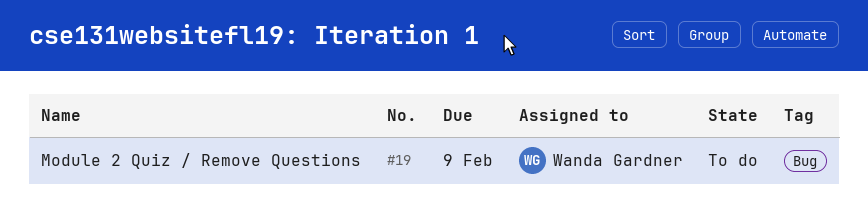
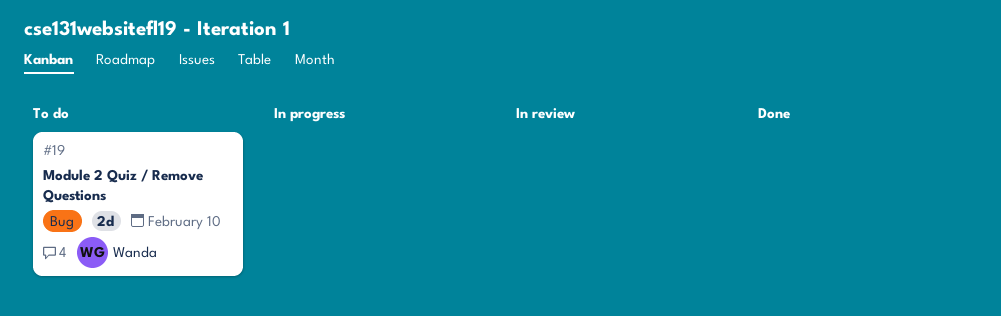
#19, due: Feb 9 -> Feb 10

